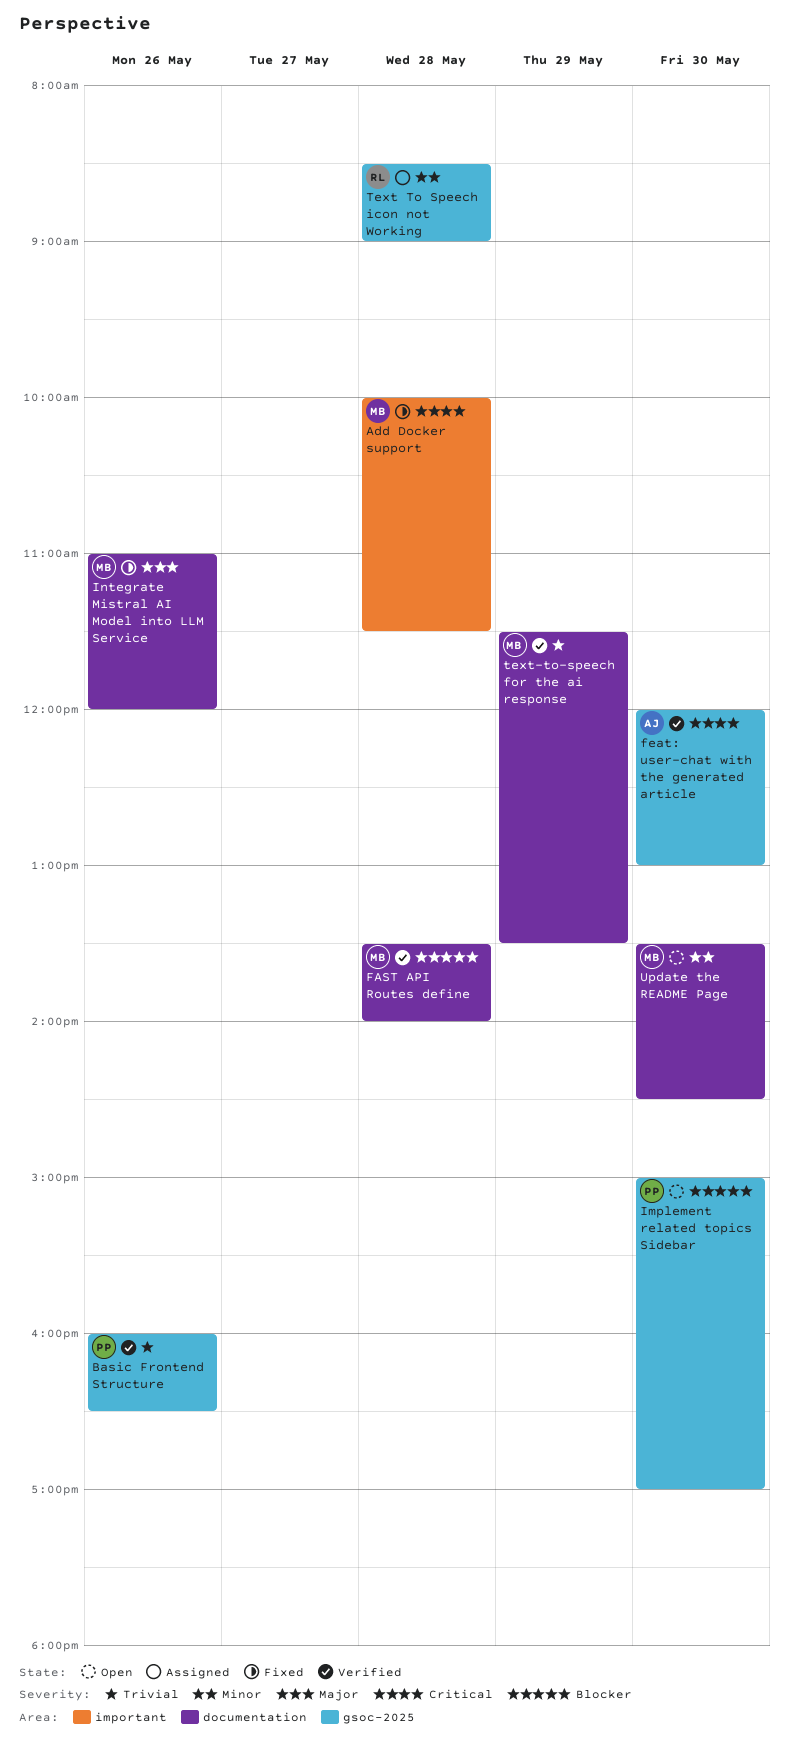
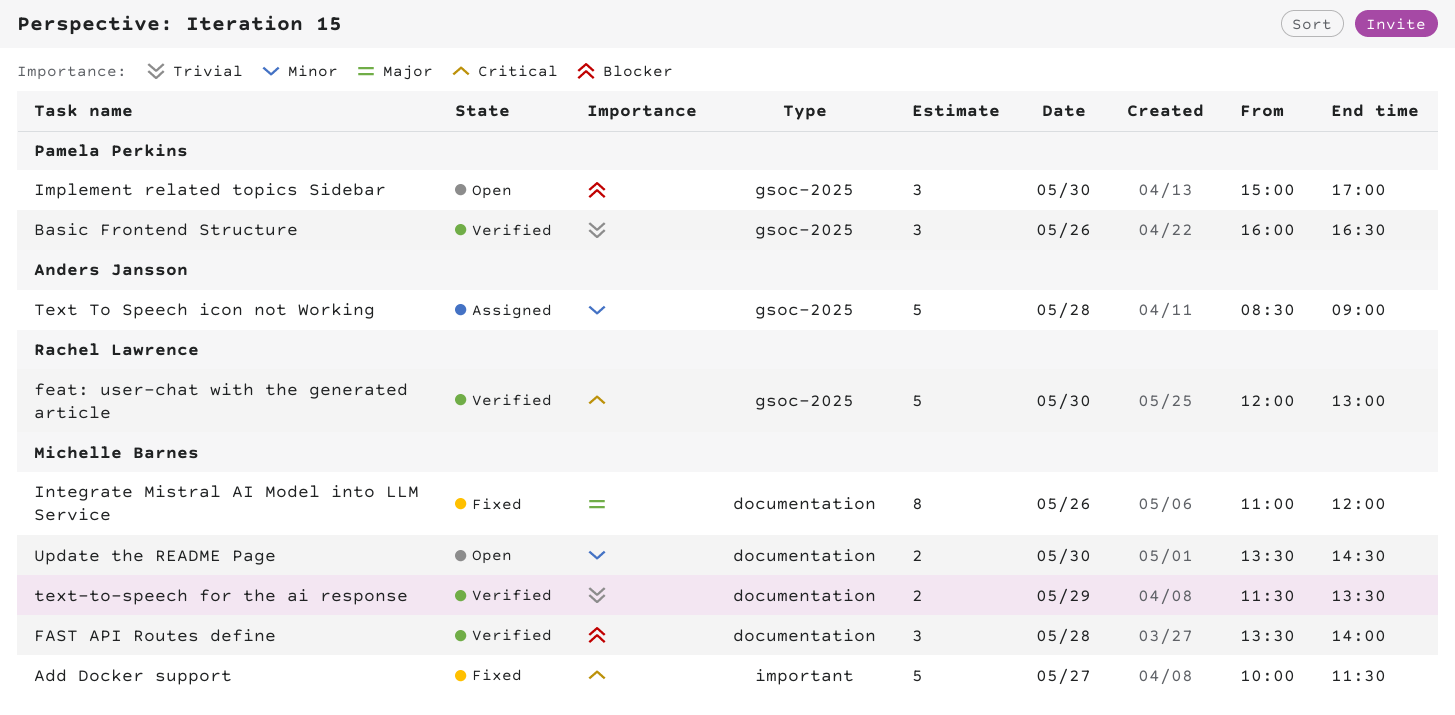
Add Docker support, day: May 28 -> May 27
feat: user-chat with the generated article, owner: Anders Jansson -> Rachel Lawrence
Text To Speech icon not Working, owner: Rachel Lawrence -> Anders Jansson

